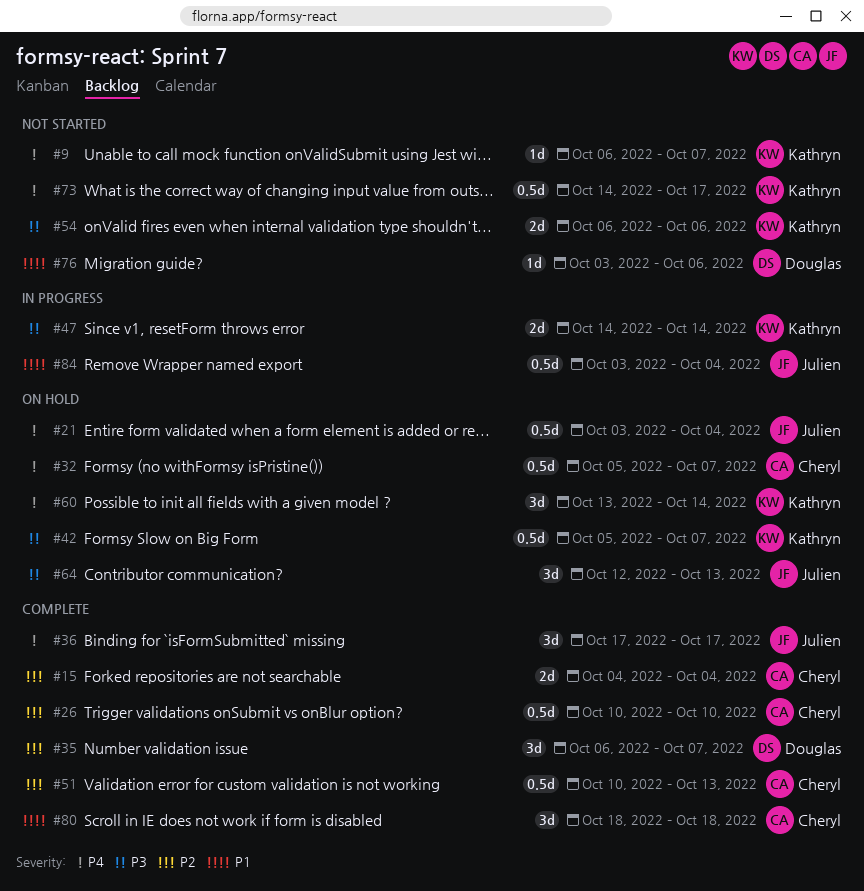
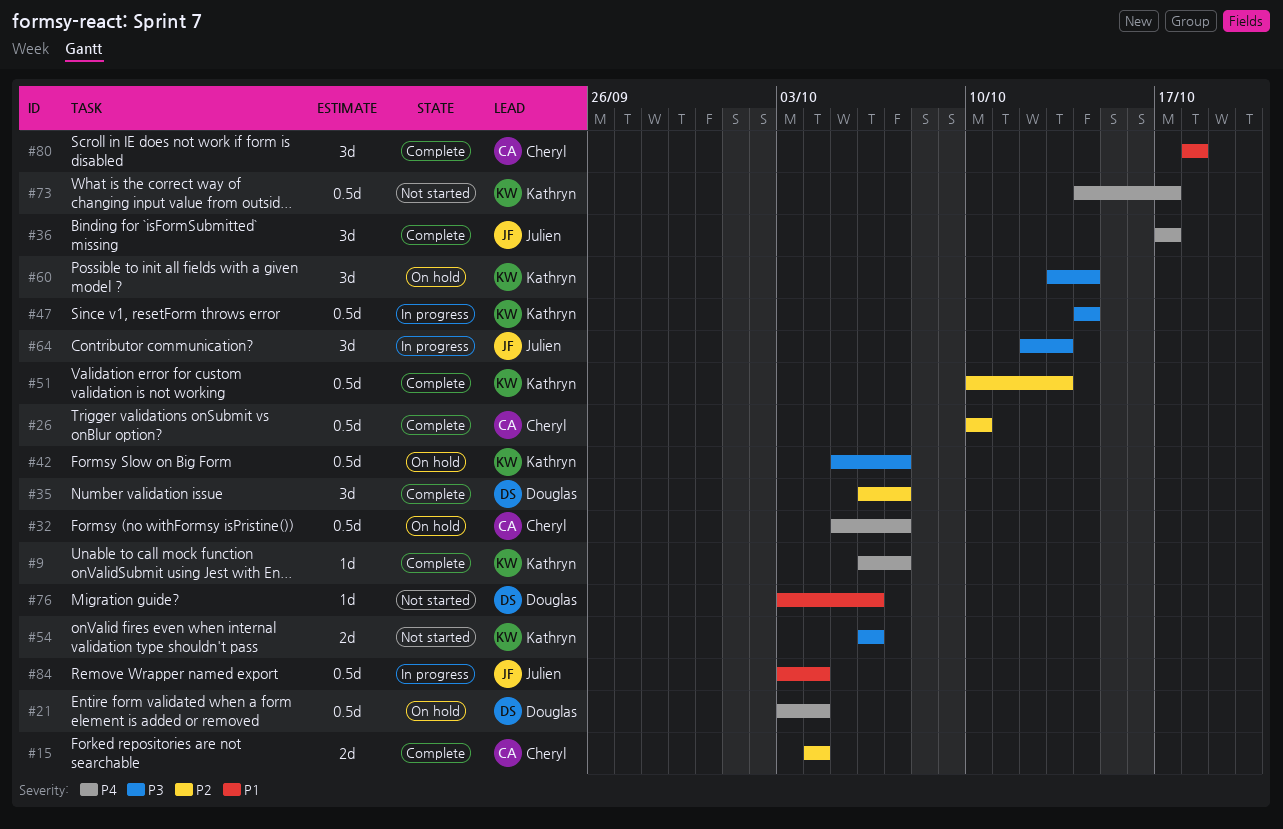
#9, status: Not started -> Complete
#21, owner: Julien -> Douglas
#47, estimate: 2d -> 0.5d
#51, owner: Cheryl -> Kathryn
#60, priority: P4 -> P3
#64, status: On hold -> In progress

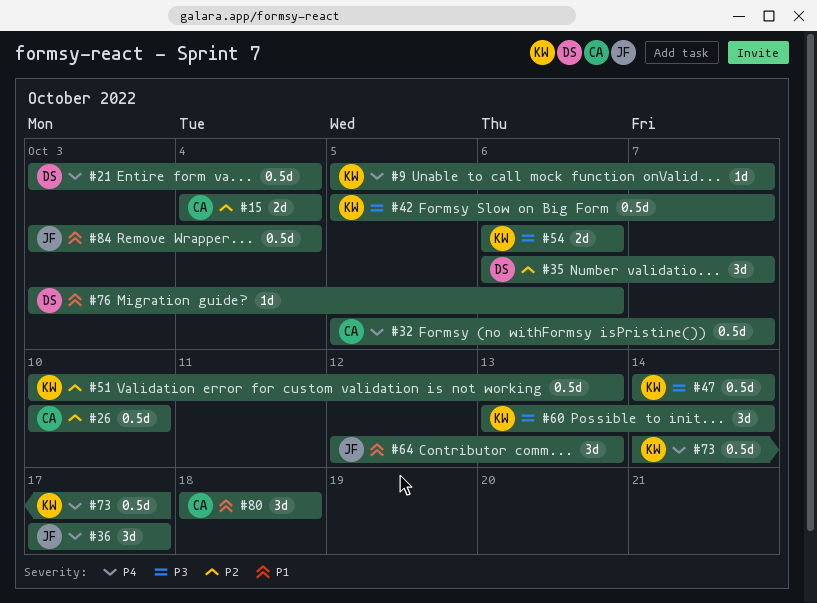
#9, start: Oct 6 -> Oct 5
#64, priority: P3 -> P1

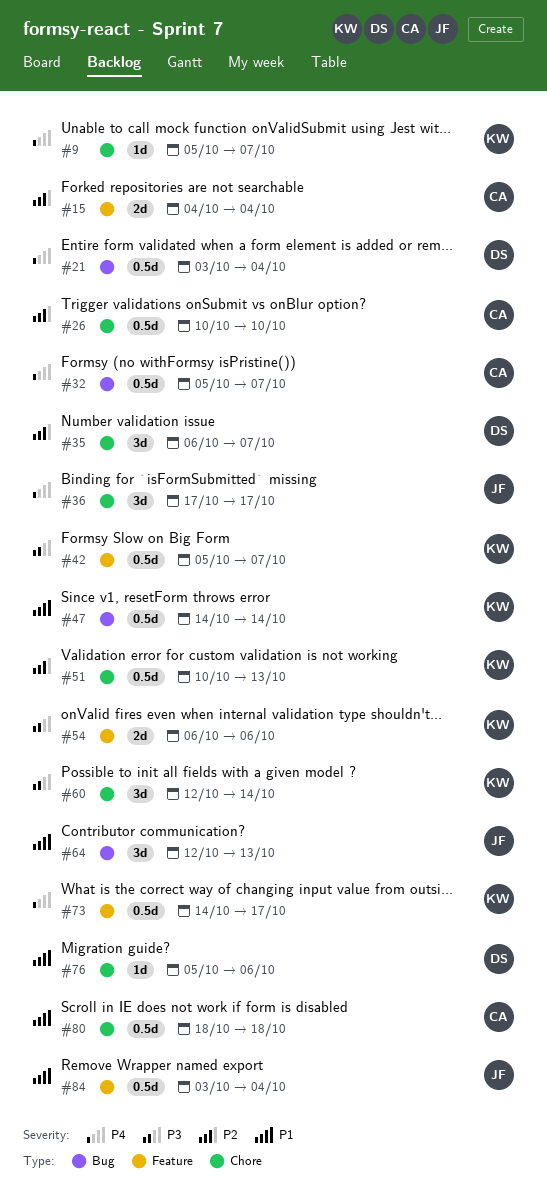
#47, priority: P3 -> P1
#60, start: Oct 13 -> Oct 12
#76, start: Oct 3 -> Oct 5
#80, estimate: 3d -> 0.5d

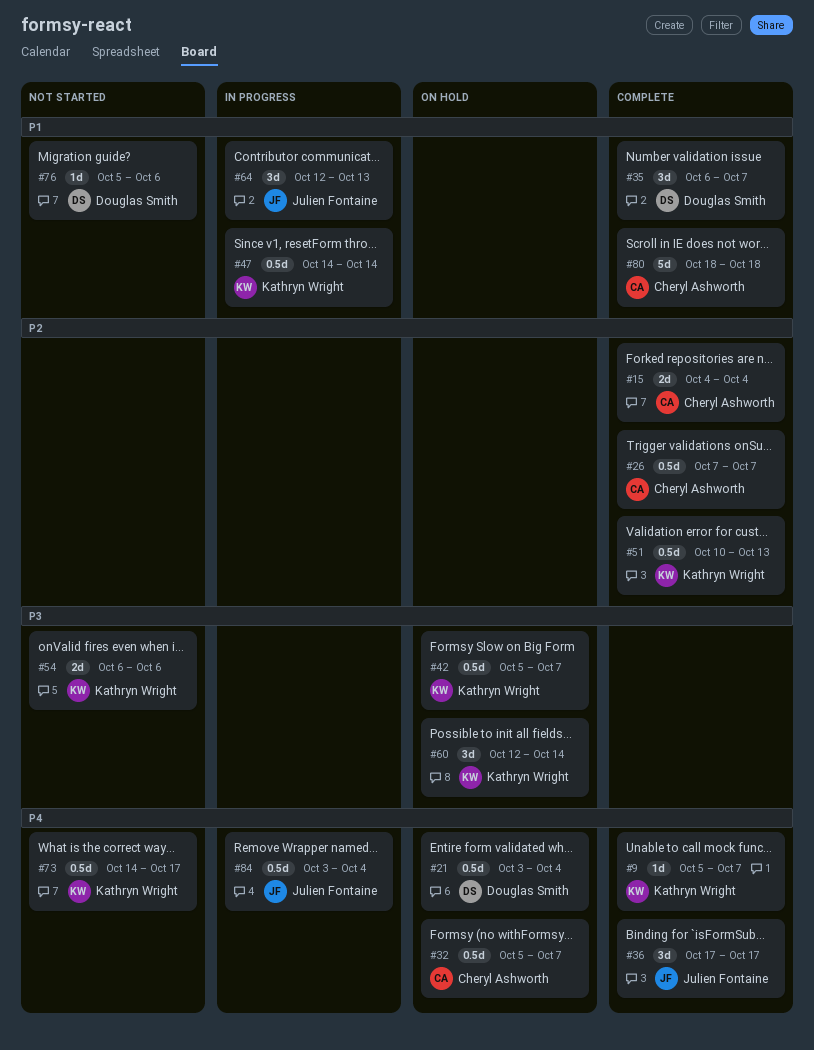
#26, start: Oct 10 -> Oct 7
#26, due: Oct 10 -> Oct 7
#35, priority: P2 -> P1
#80, estimate: 0.5d -> 5d
#84, priority: P1 -> P4

